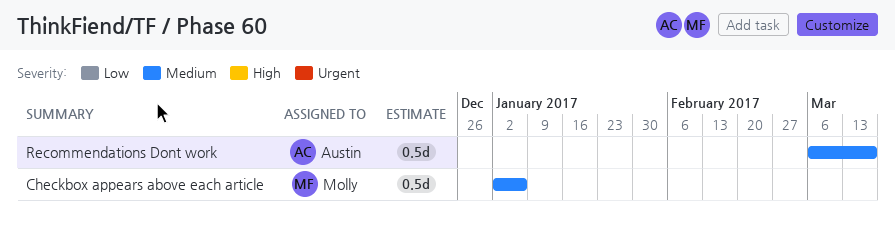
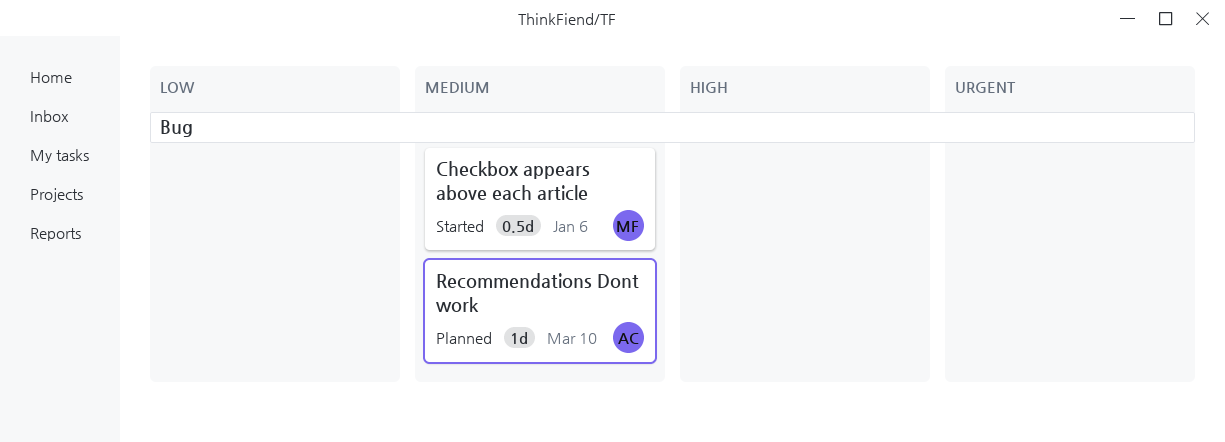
Recommendations Dont work, estimate: 0.5d -> 1d
Recommendations Dont work, due: Mar 17 -> Mar 10

